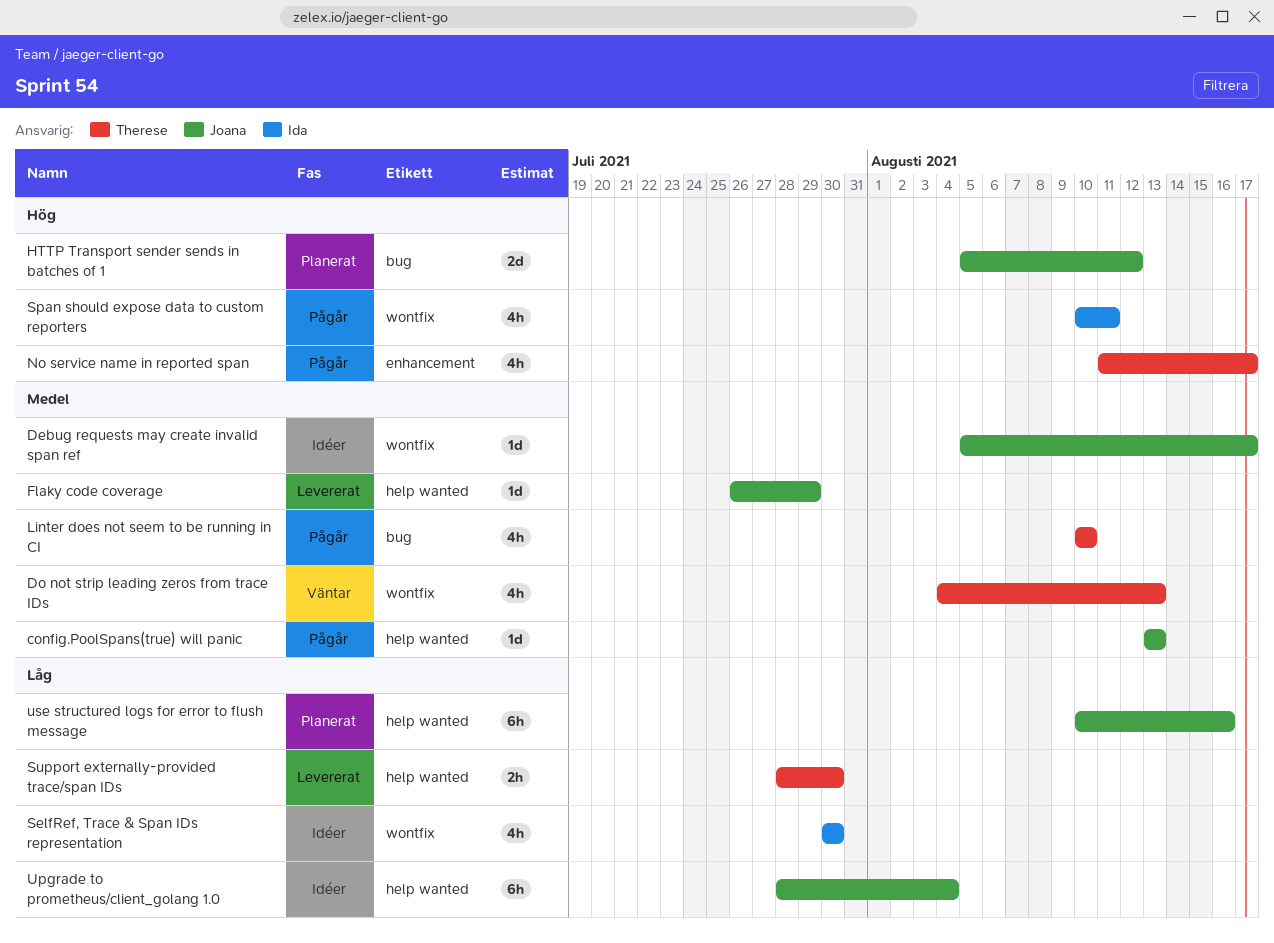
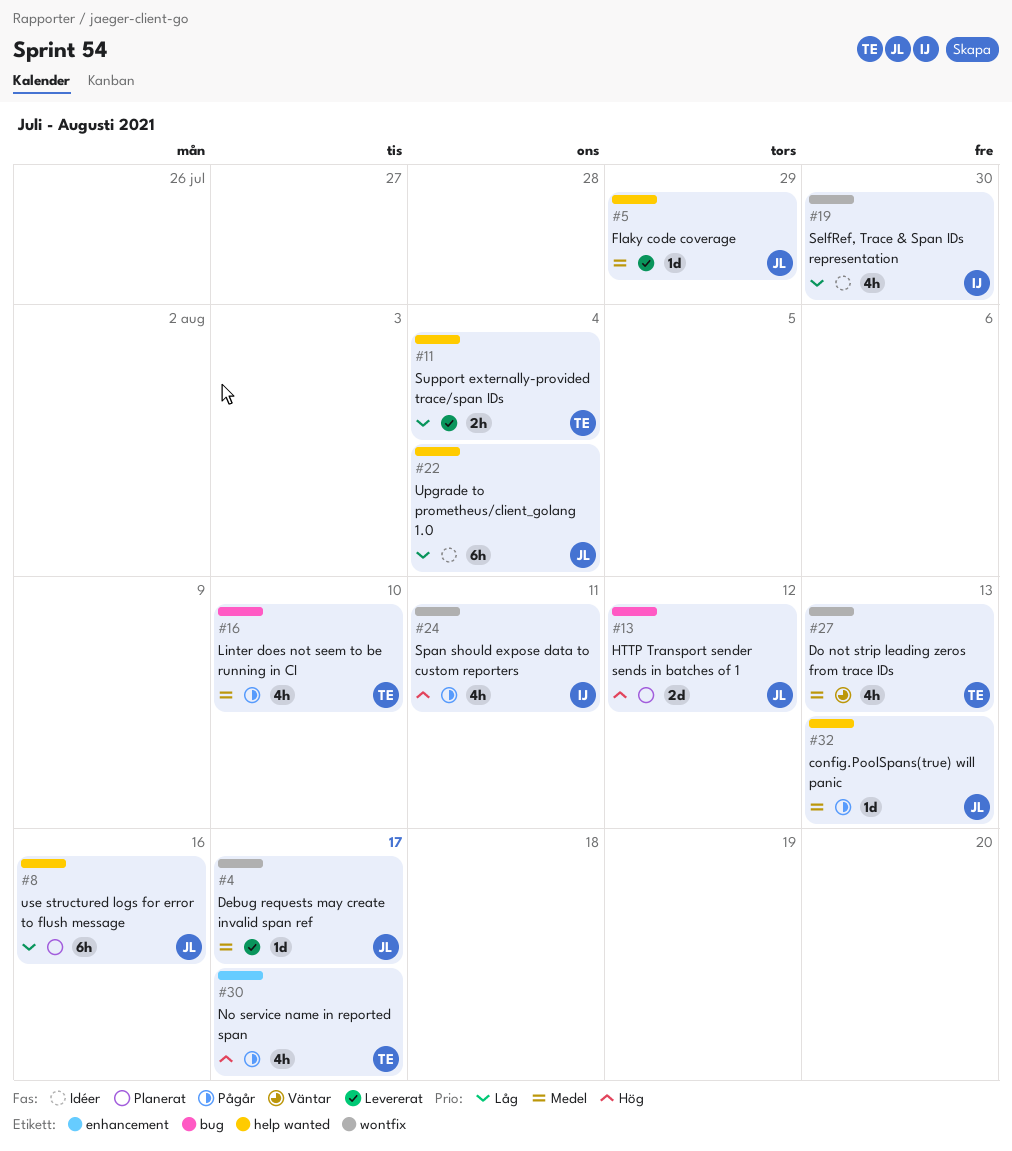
Debug requests may create invalid span ref, status: Idéer -> Levererat
Support externally-provided trace/span IDs, due: Jul 30 -> Aug 4

